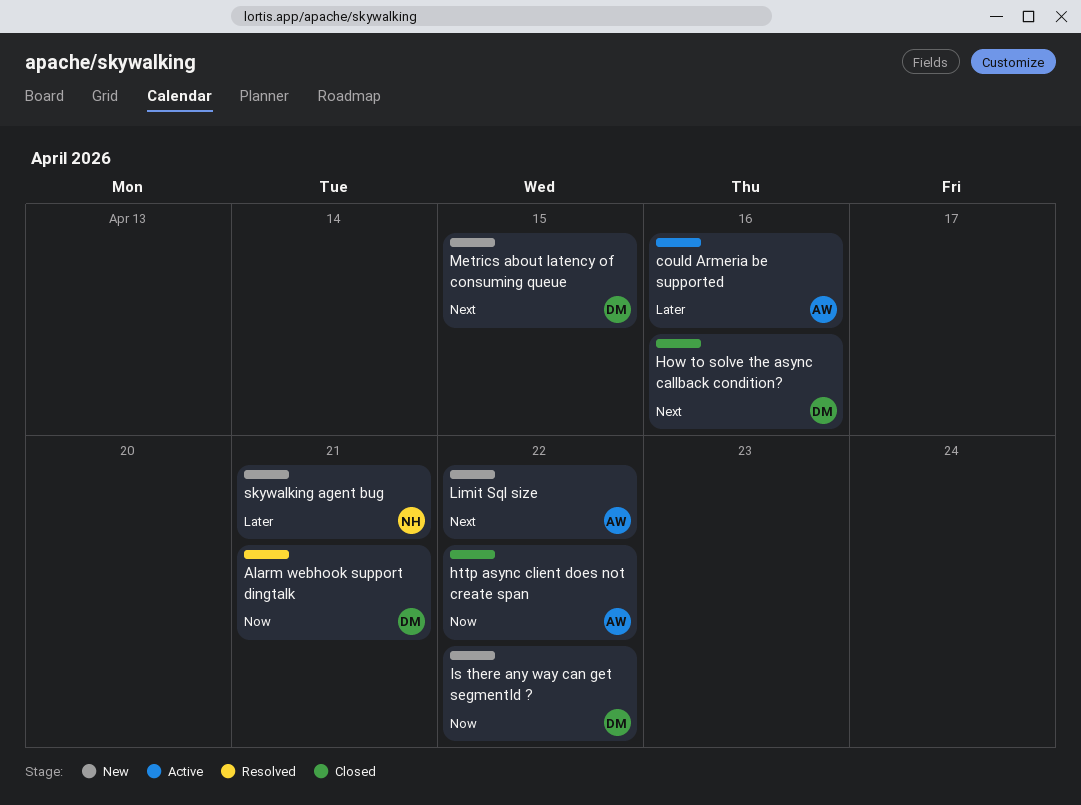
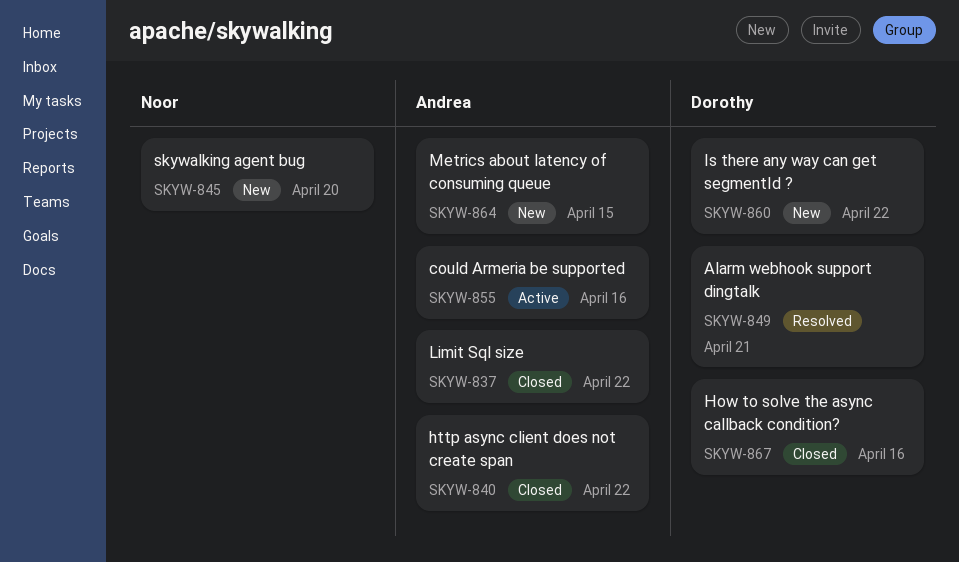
Limit Sql size, status: New -> Closed
Metrics about latency of consuming queue, owner: Dorothy -> Andrea
skywalking agent bug, due: Apr 21 -> Apr 20

